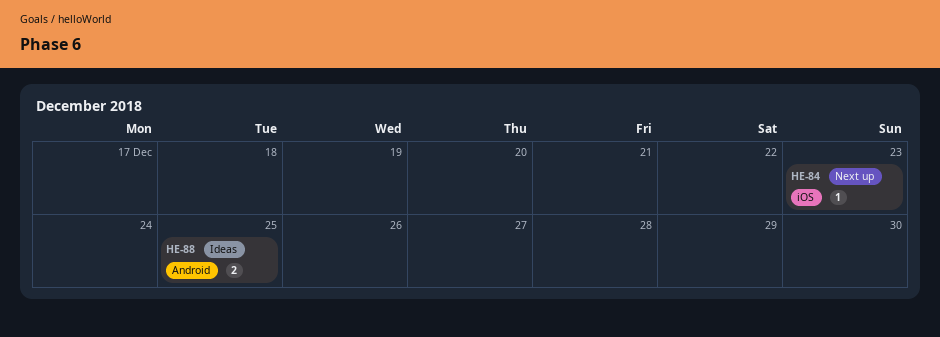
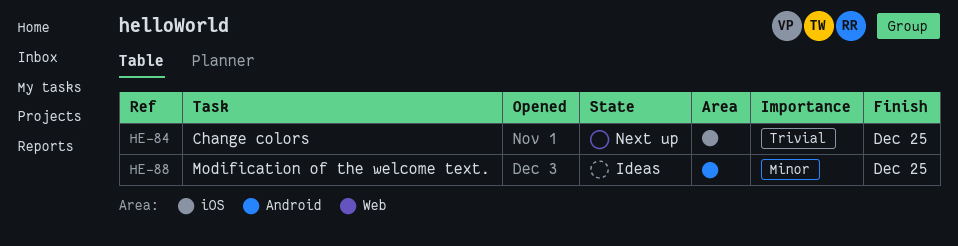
HE-84, due: Dec 23 -> Dec 25

